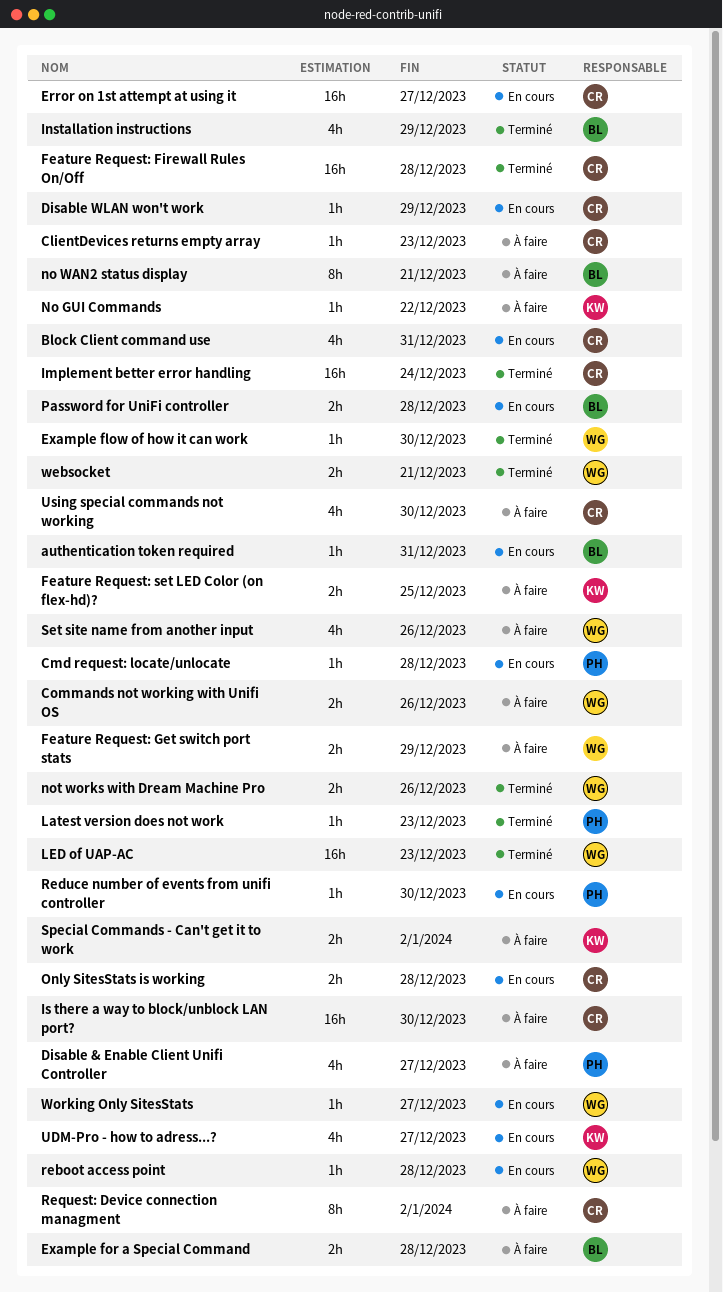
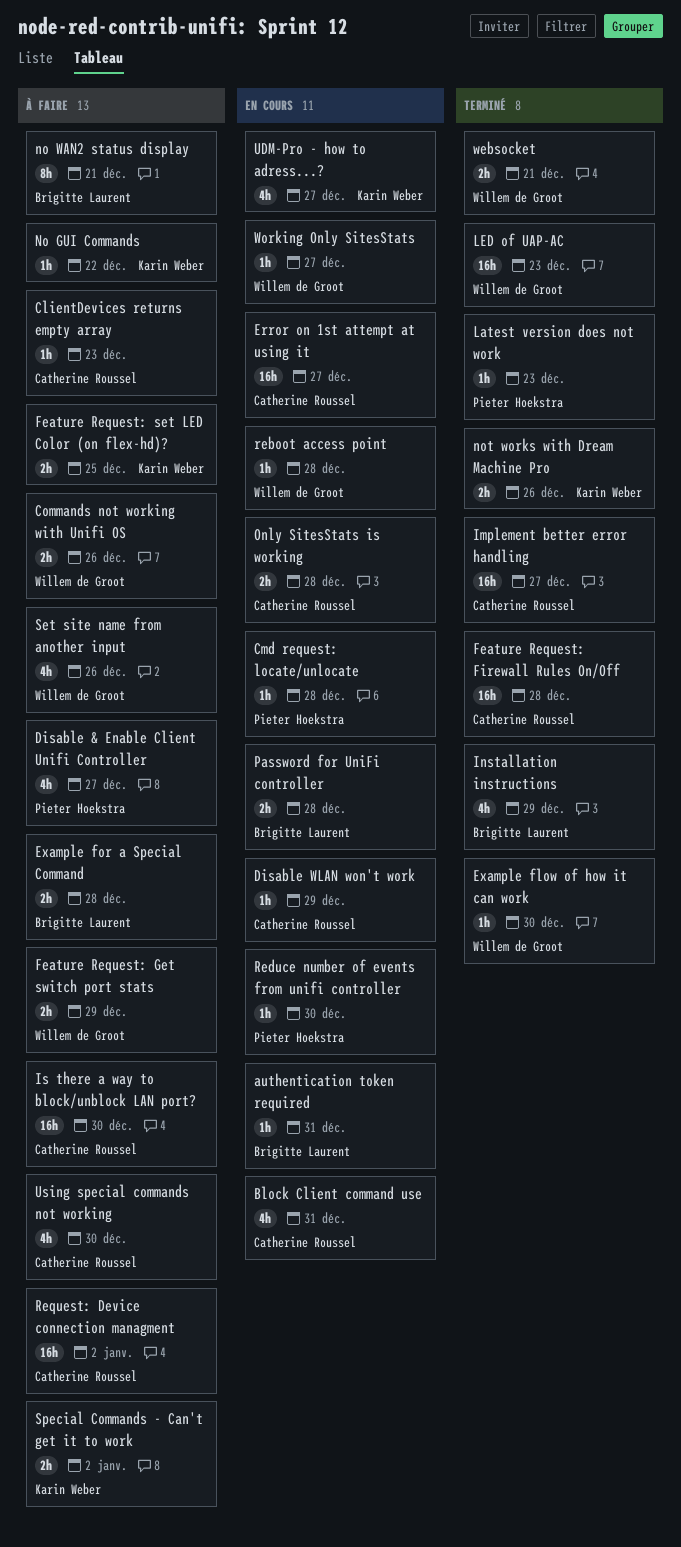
Implement better error handling, due: Dec 24 -> Dec 27
not works with Dream Machine Pro, owner: Willem de Groot -> Karin Weber
Request: Device connection managment, estimate: 8h -> 16h

